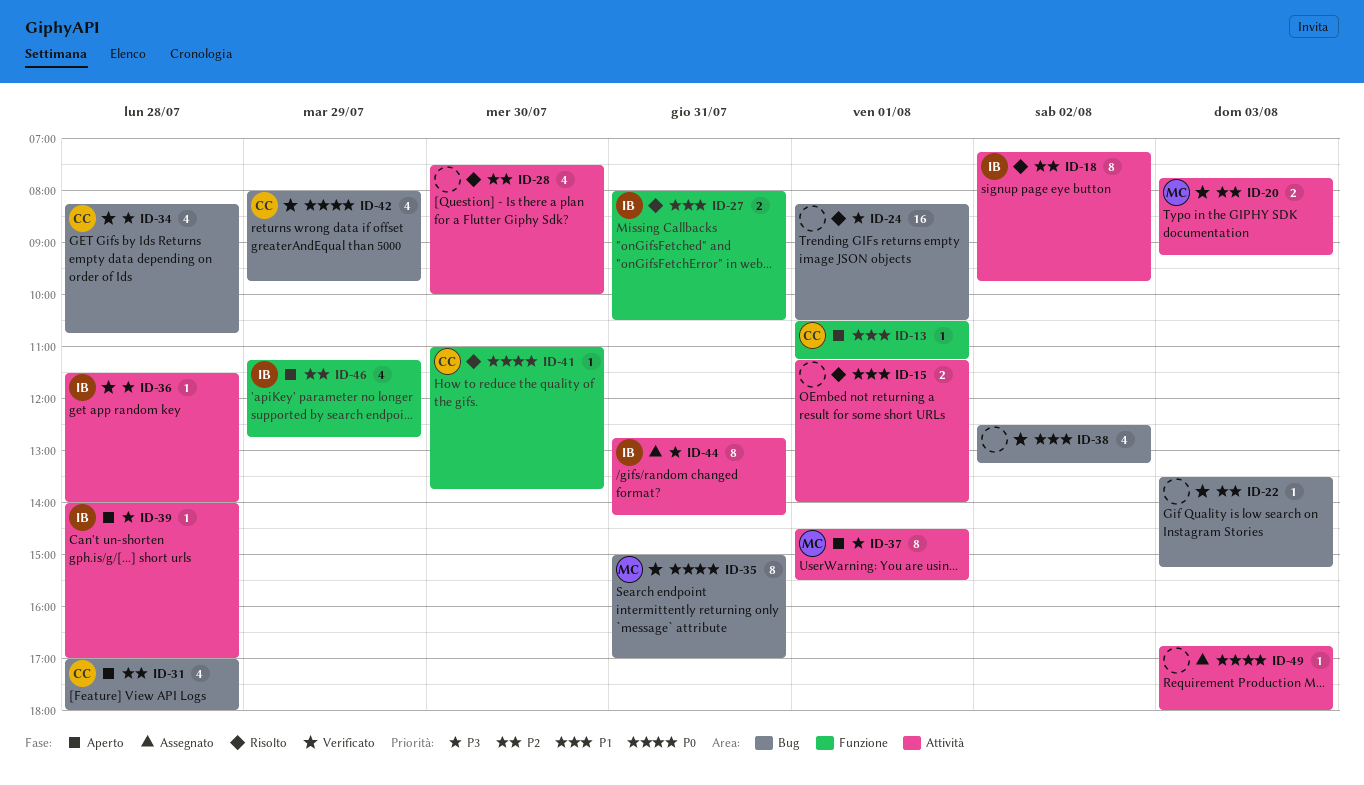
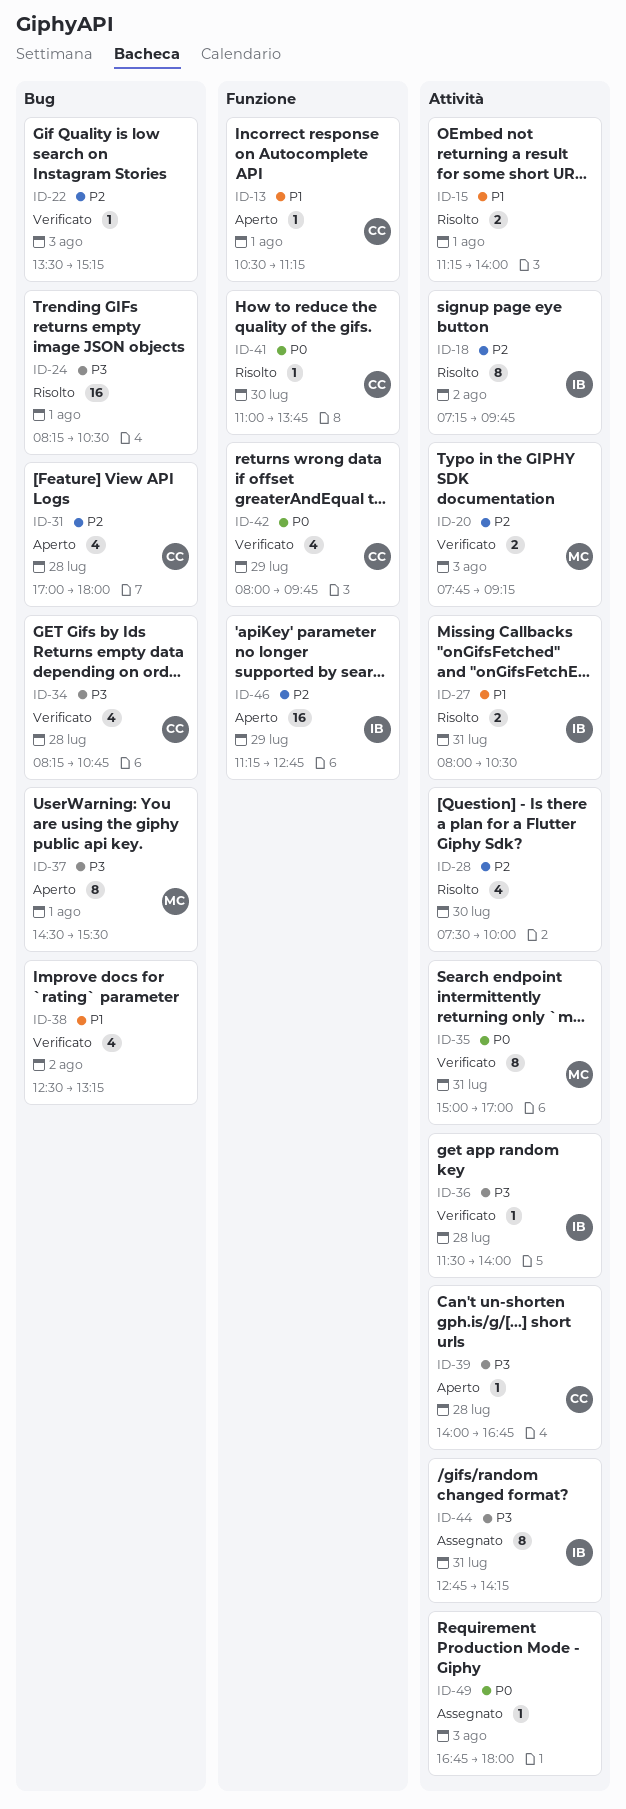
ID-27, label: Funzione -> Attività
ID-35, label: Bug -> Attività
ID-37, label: Attività -> Bug
ID-39, owner: IB -> CC
ID-39, ends: 17:00 -> 16:45
ID-42, label: Bug -> Funzione
ID-46, estimate: 4 -> 16

